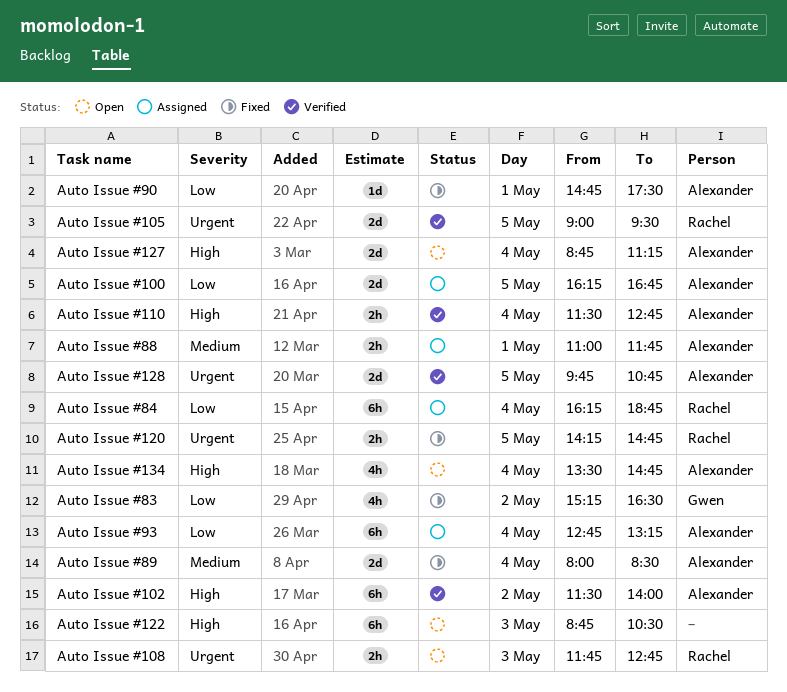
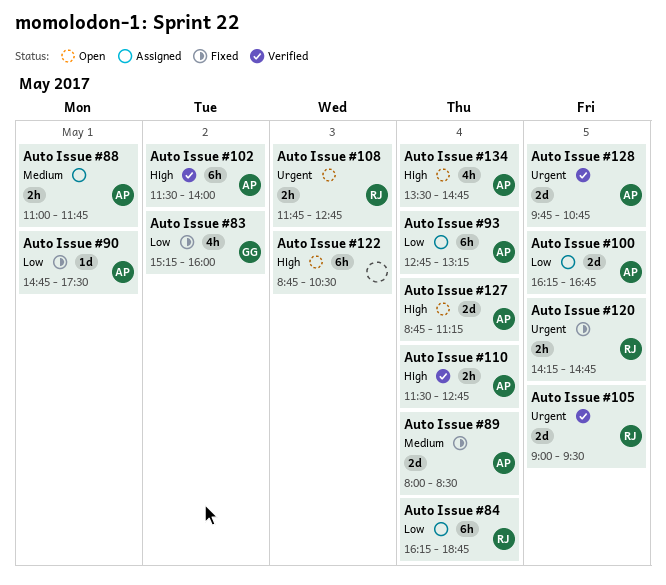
Auto Issue #83, ends: 16:30 -> 16:00

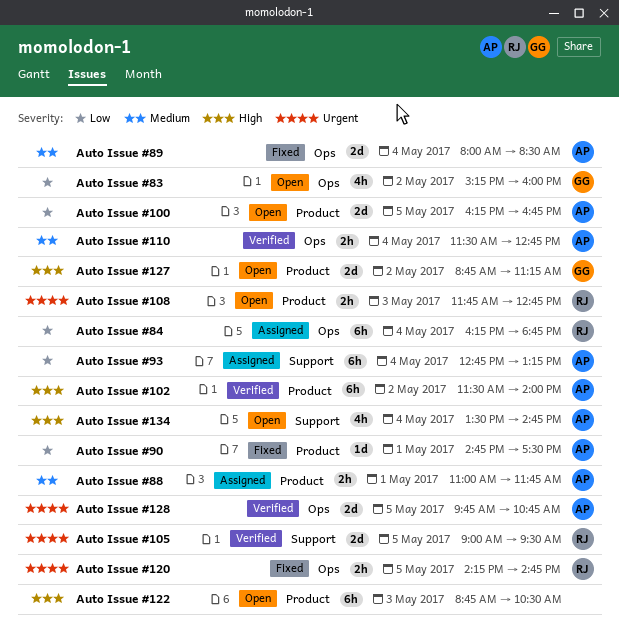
Auto Issue #100, status: Assigned -> Open
Auto Issue #110, priority: High -> Medium
Auto Issue #127, owner: AP -> GG
Auto Issue #127, day: May 4 -> May 2
Auto Issue #83, status: Fixed -> Open

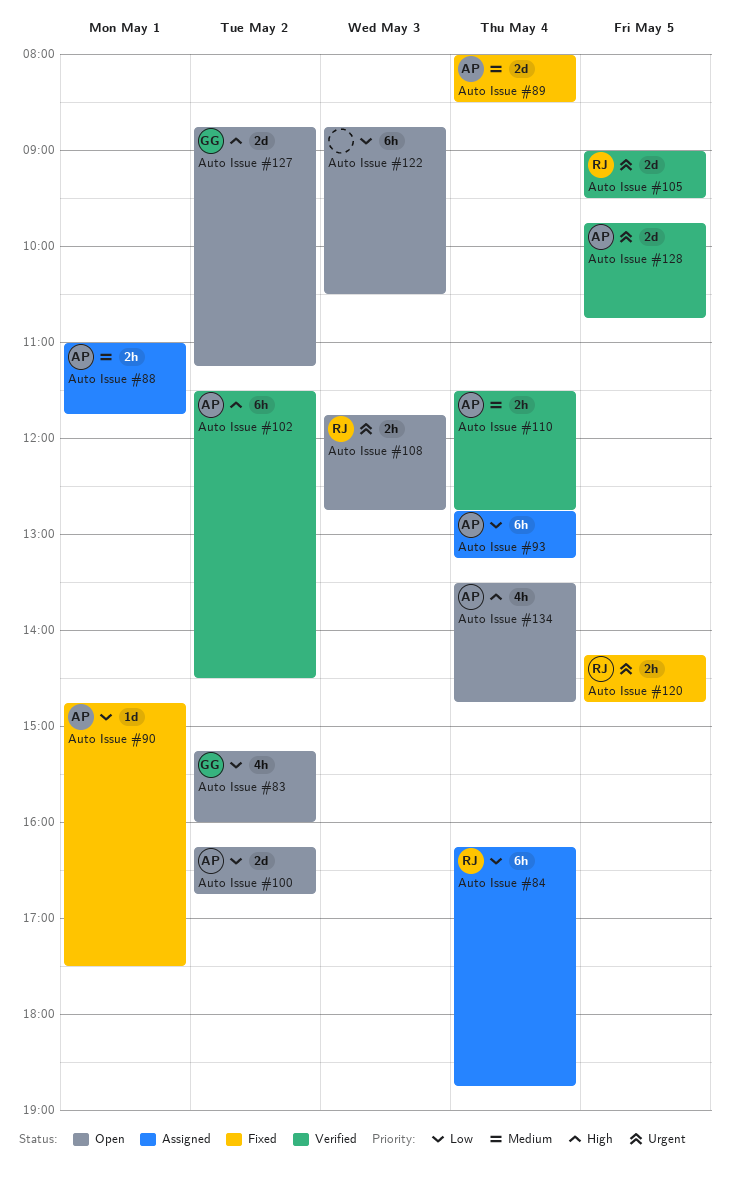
Auto Issue #100, day: May 5 -> May 2
Auto Issue #102, ends: 14:00 -> 14:30
Auto Issue #122, priority: High -> Low

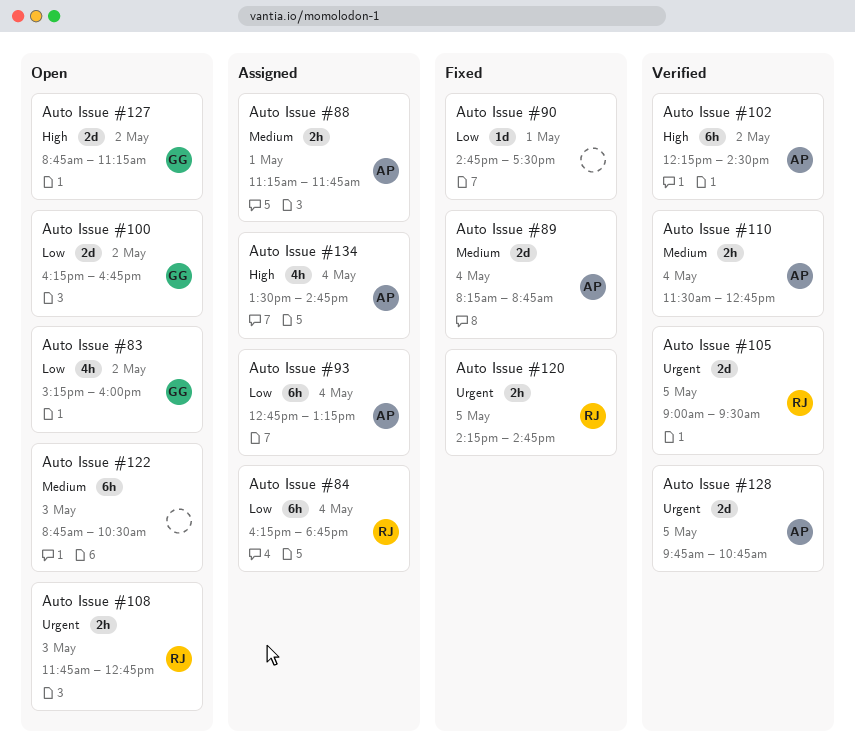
Auto Issue #100, owner: AP -> GG
Auto Issue #102, begins: 11:30 -> 12:15
Auto Issue #122, priority: Low -> Medium
Auto Issue #134, status: Open -> Assigned
Auto Issue #88, begins: 11:00 -> 11:15
Auto Issue #89, begins: 08:00 -> 08:15
Auto Issue #89, ends: 08:30 -> 08:45
Auto Issue #90, owner: AP -> none

